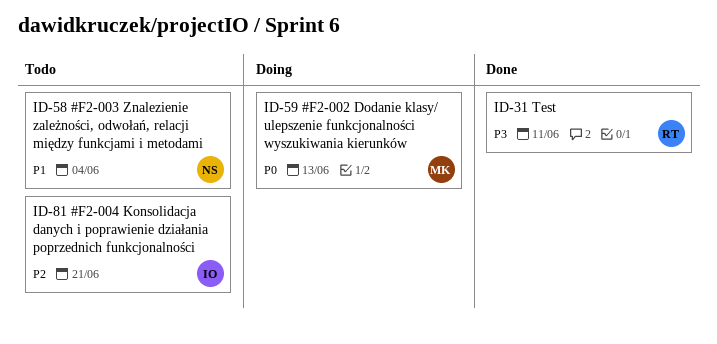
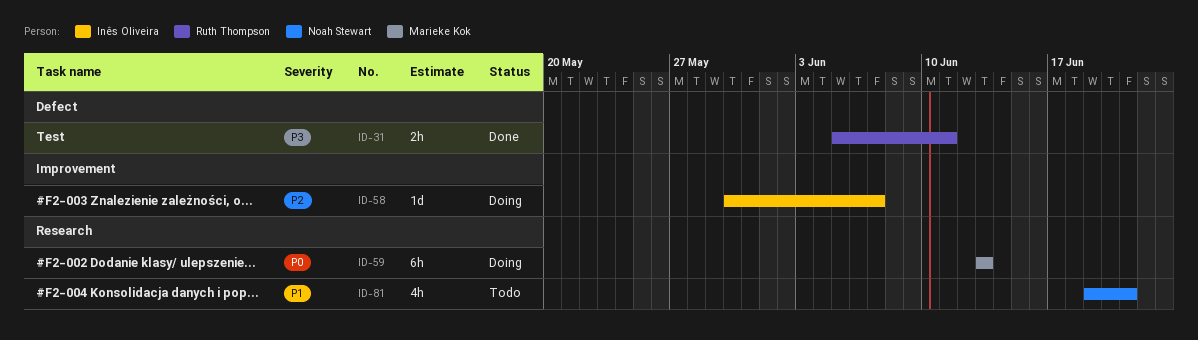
ID-58, status: Todo -> Doing
ID-58, owner: Noah Stewart -> Inês Oliveira
ID-58, priority: P1 -> P2
ID-58, due: Jun 4 -> Jun 7
ID-81, owner: Inês Oliveira -> Noah Stewart
ID-81, priority: P2 -> P1

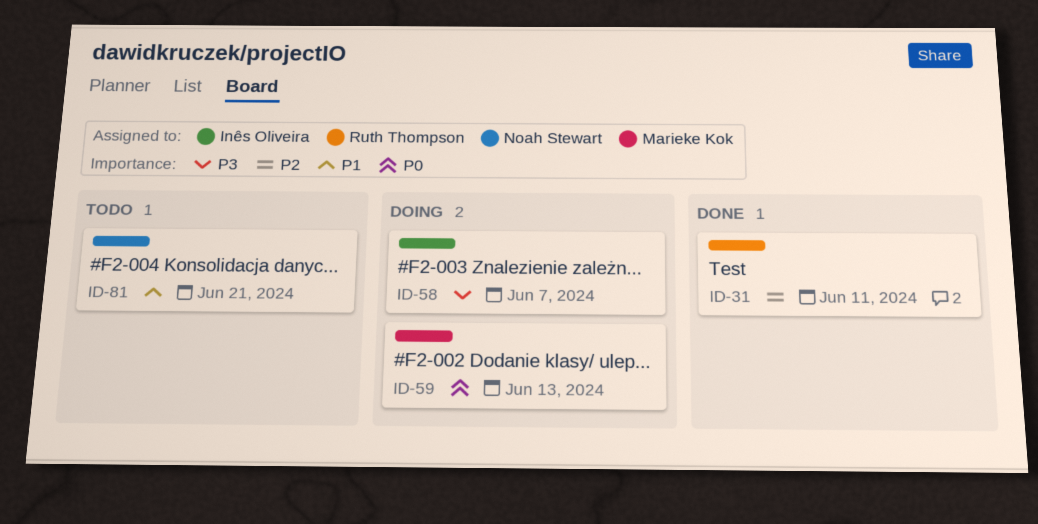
ID-31, priority: P3 -> P2
ID-58, priority: P2 -> P3

